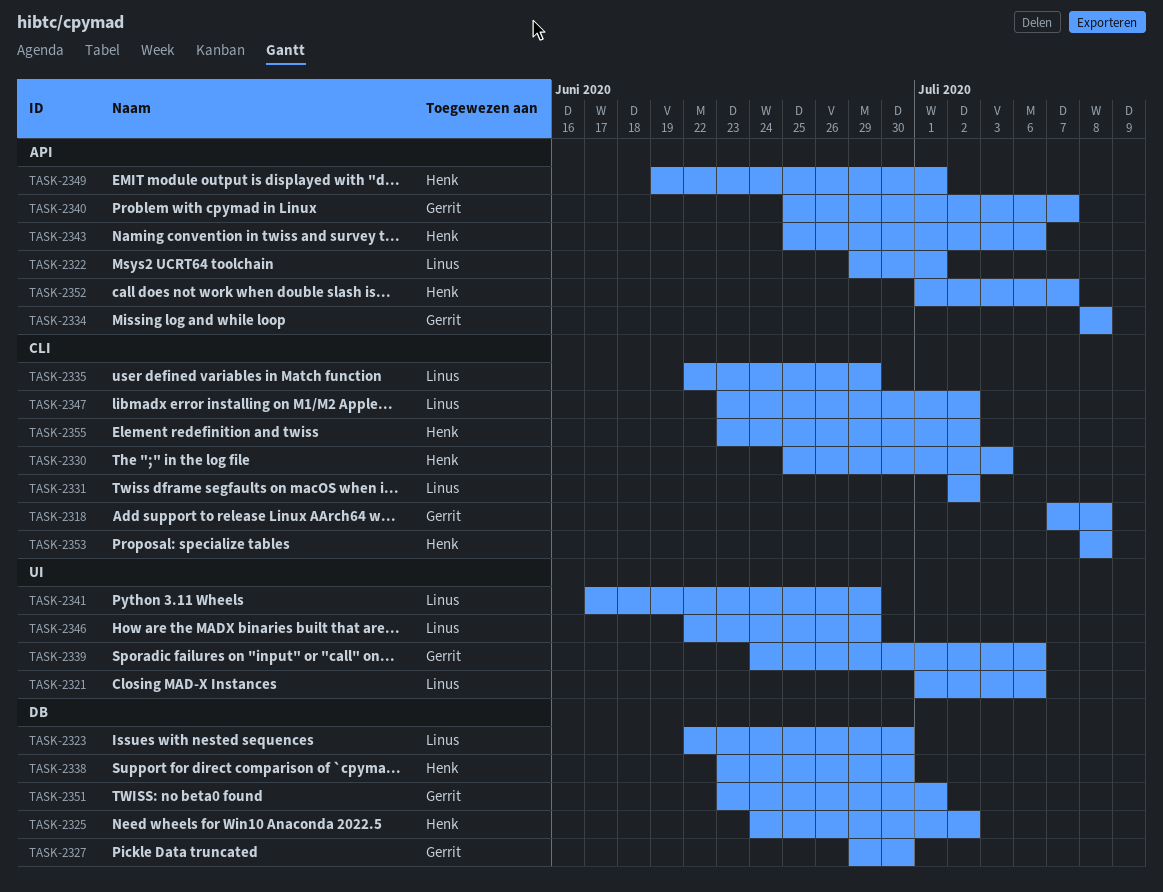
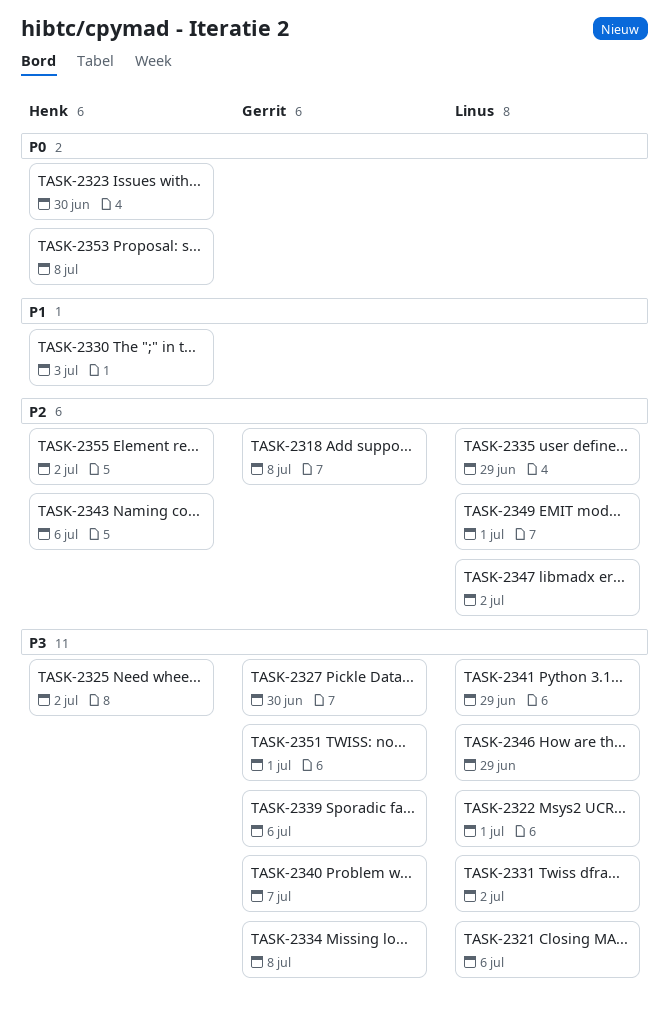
TASK-2323, owner: Linus -> Henk
TASK-2338: present -> none
TASK-2349, owner: Henk -> Linus
TASK-2352: present -> none

